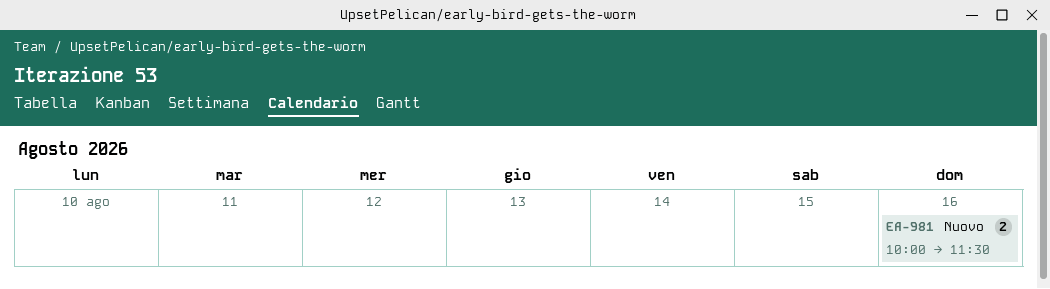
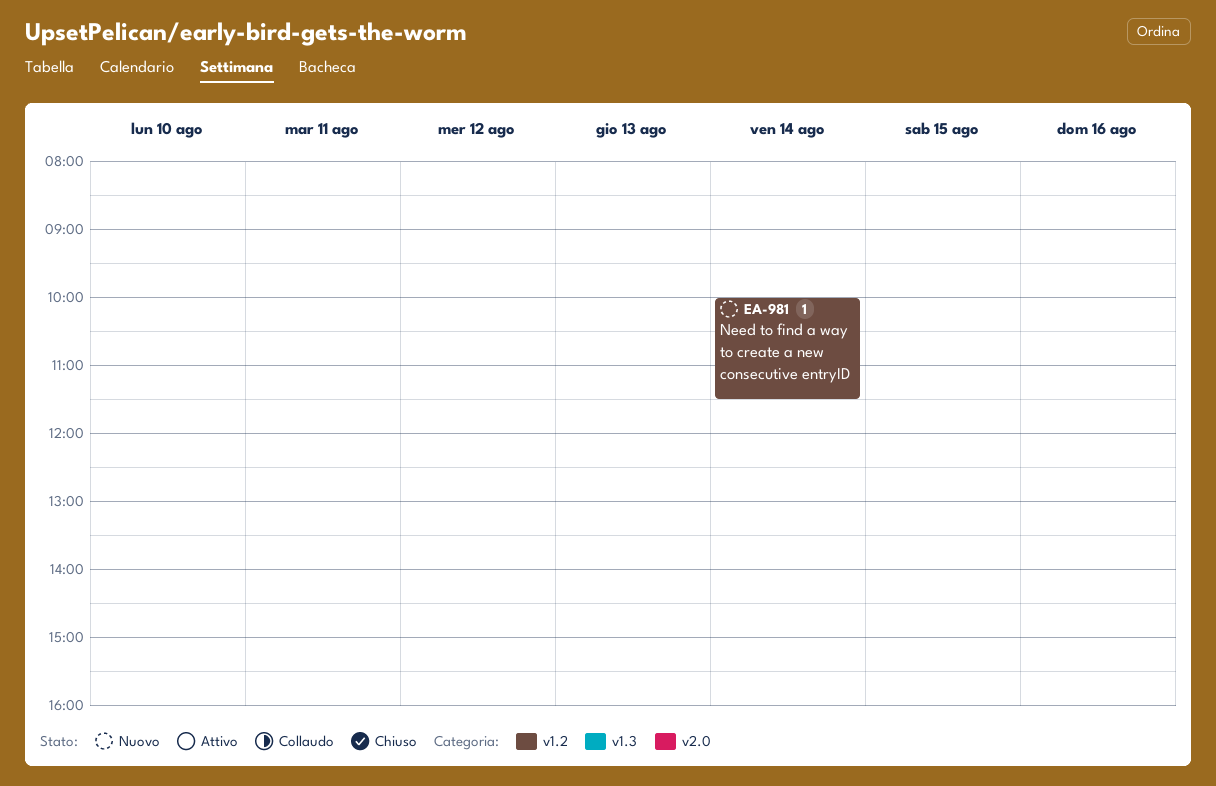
EA-981, estimate: 2 -> 1
EA-981, day: Aug 16 -> Aug 14

